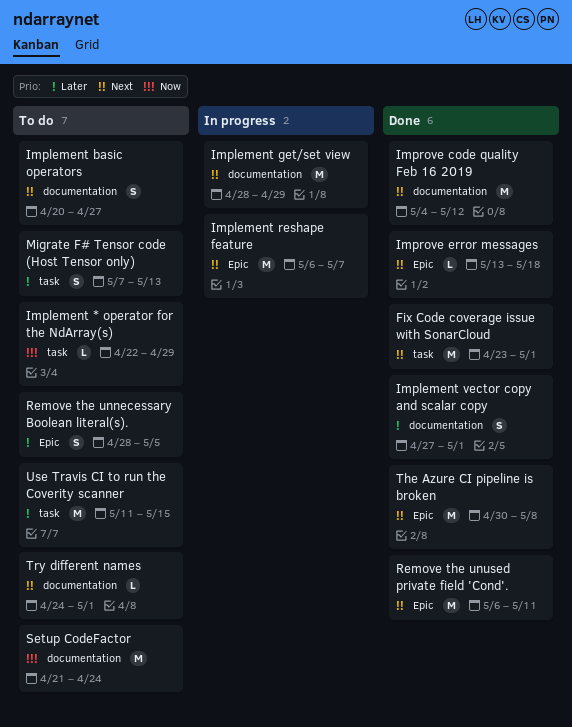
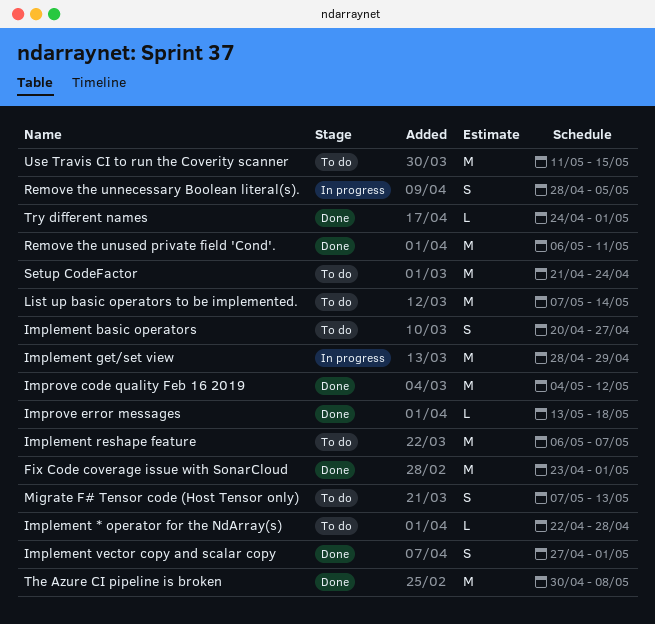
Implement * operator for the NdArray(s), due: Apr 29 -> Apr 28
Implement reshape feature, status: In progress -> To do
List up basic operators to be implemented.: none -> present
Remove the unnecessary Boolean literal(s)., status: To do -> In progress
Try different names, status: To do -> Done

